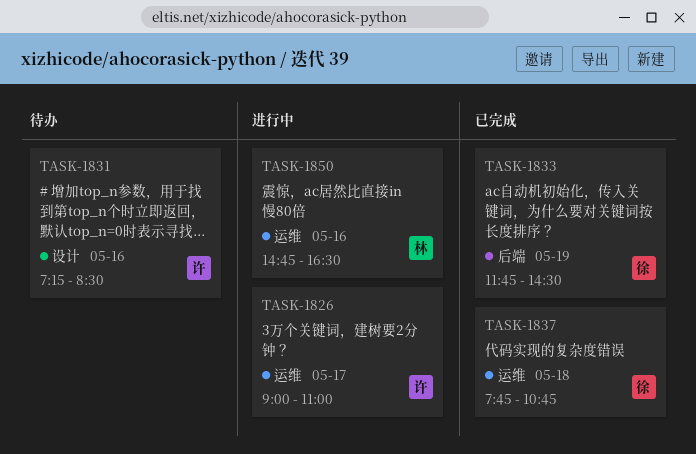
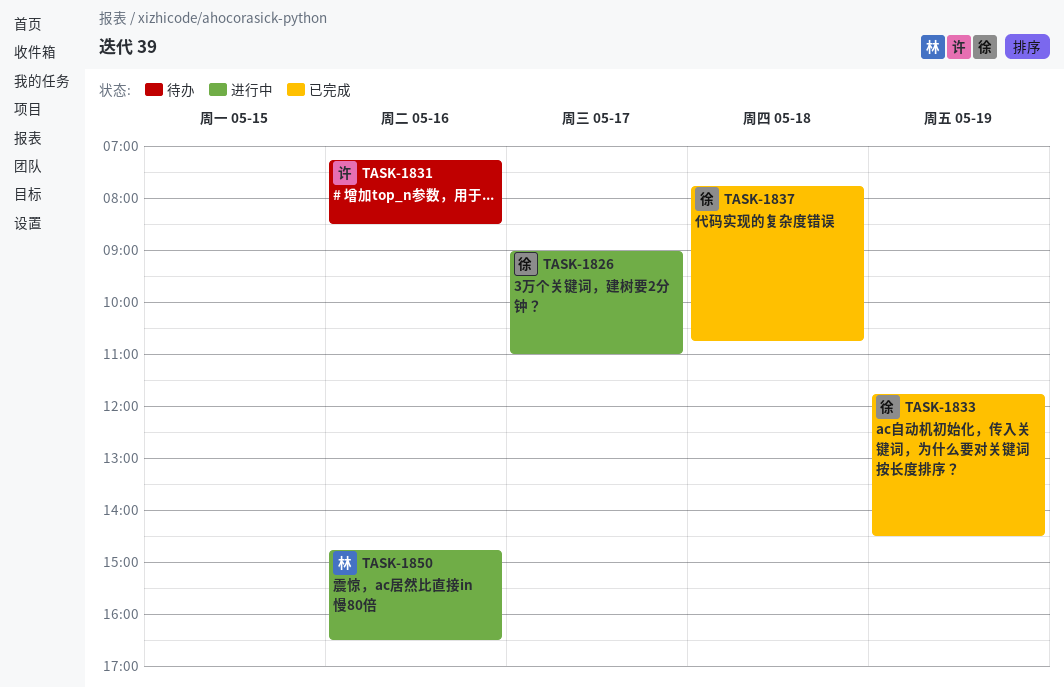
TASK-1826, owner: 许 -> 徐

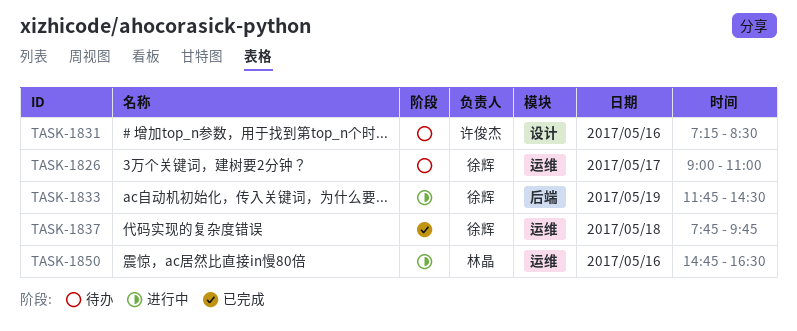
TASK-1826, status: 进行中 -> 待办
TASK-1833, status: 已完成 -> 进行中
TASK-1837, ends: 10:45 -> 09:45

